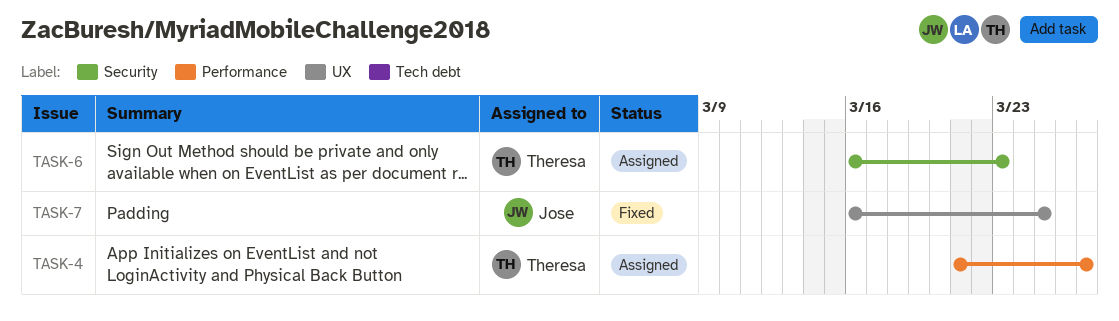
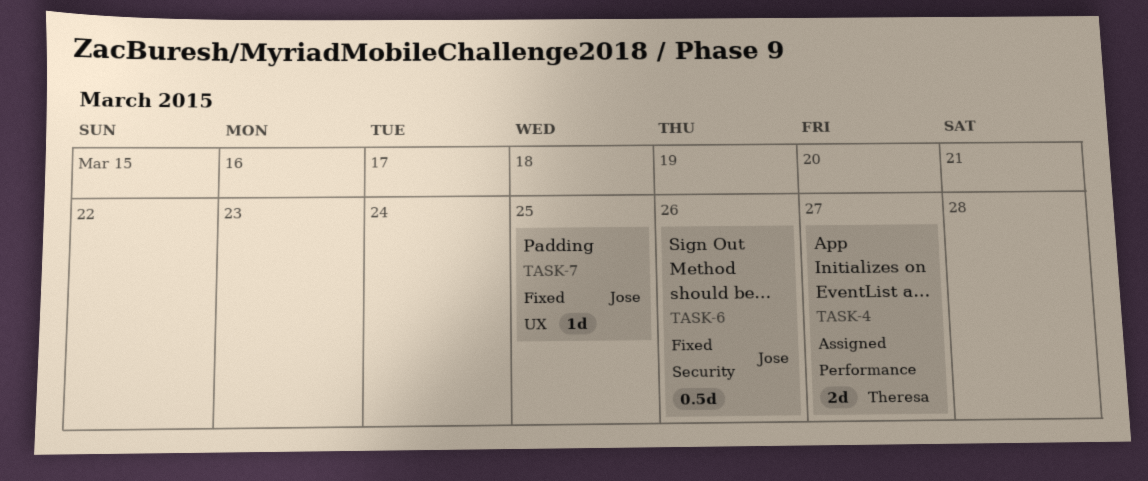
TASK-6, status: Assigned -> Fixed
TASK-6, owner: Theresa -> Jose
TASK-6, due: Mar 23 -> Mar 26

